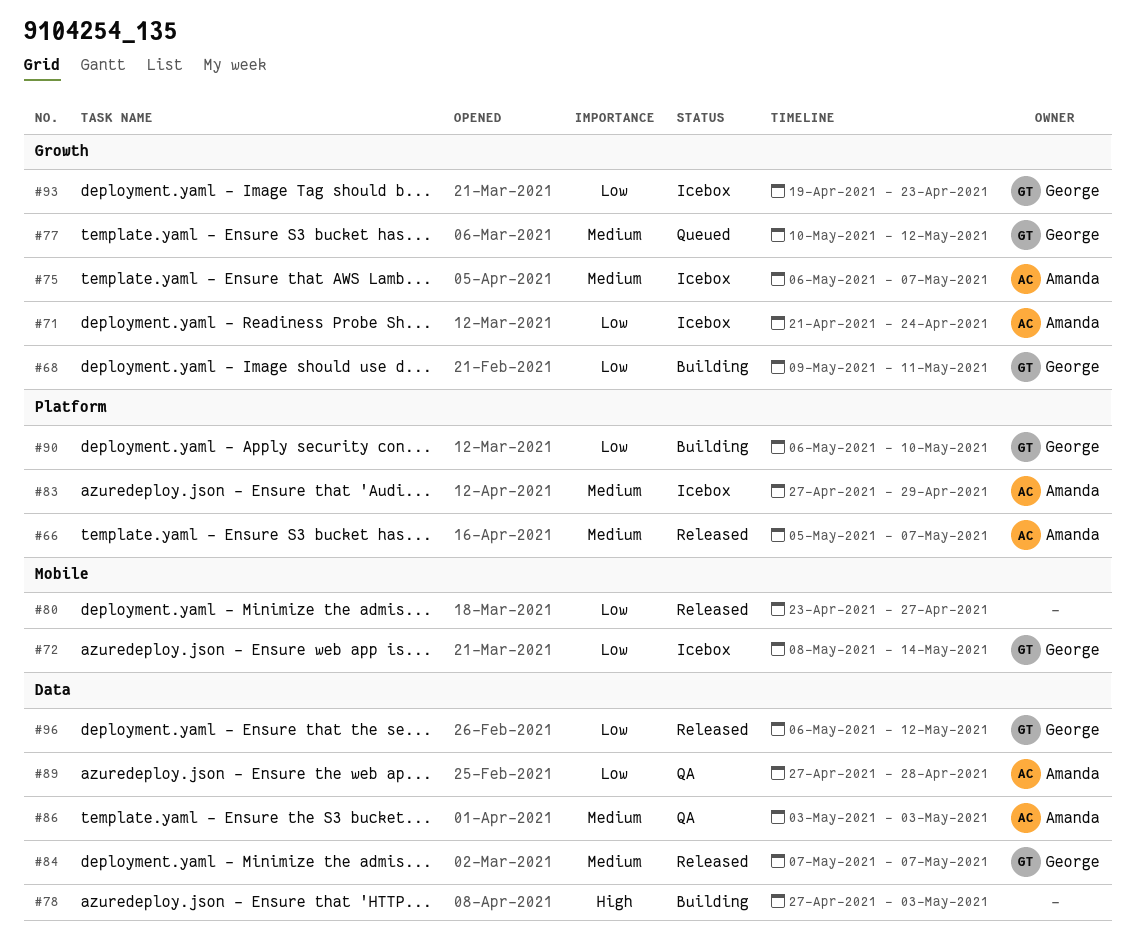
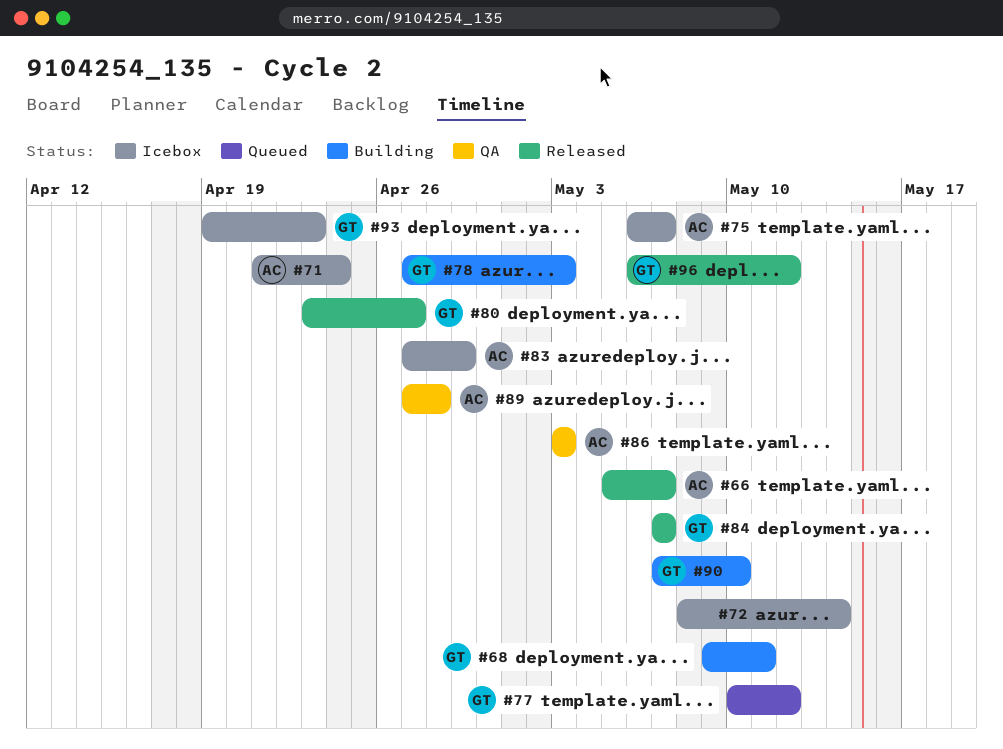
#72, owner: George -> none
#78, owner: none -> George
#80, owner: none -> George
#90, start: May 6 -> May 7

